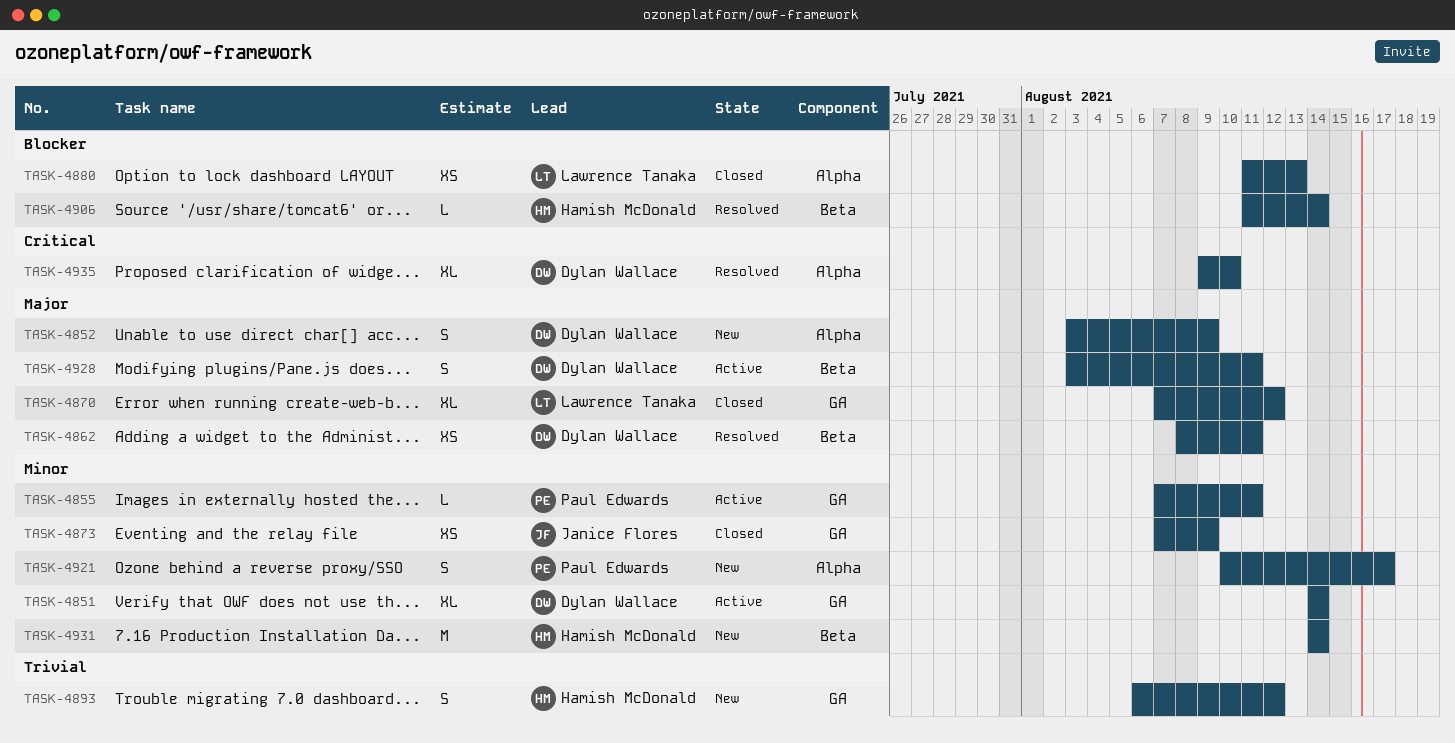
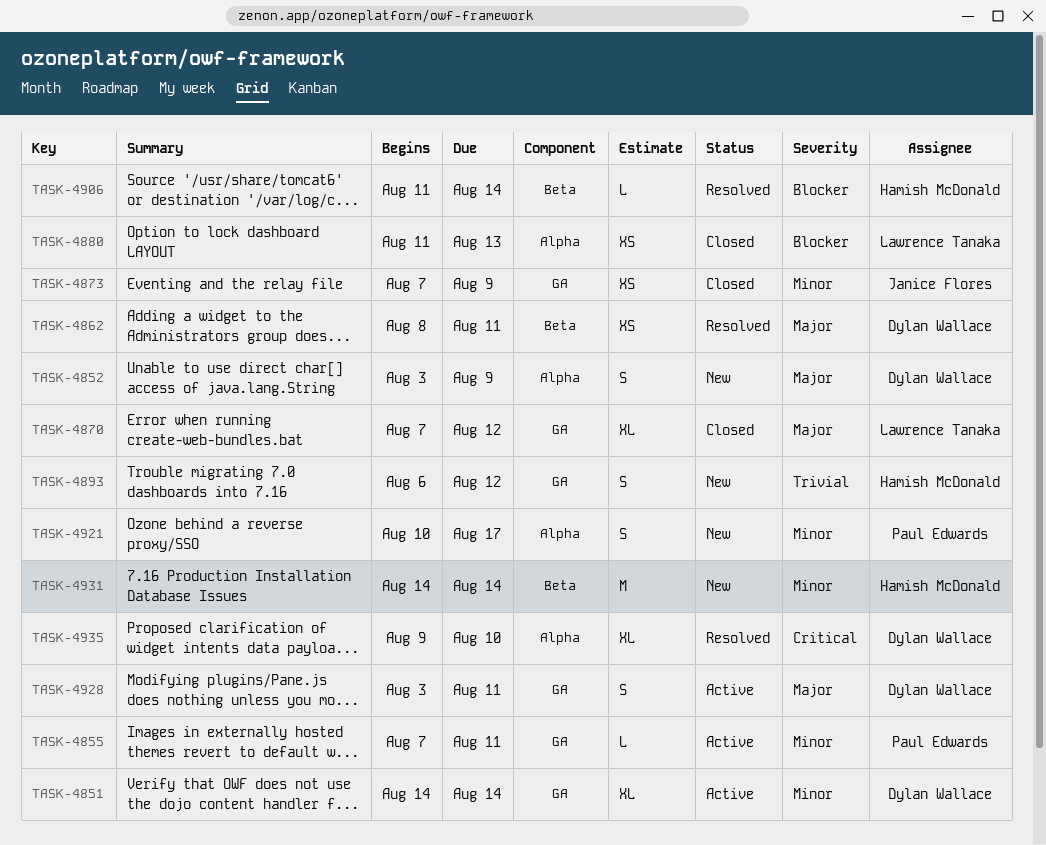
TASK-4928, label: Beta -> GA

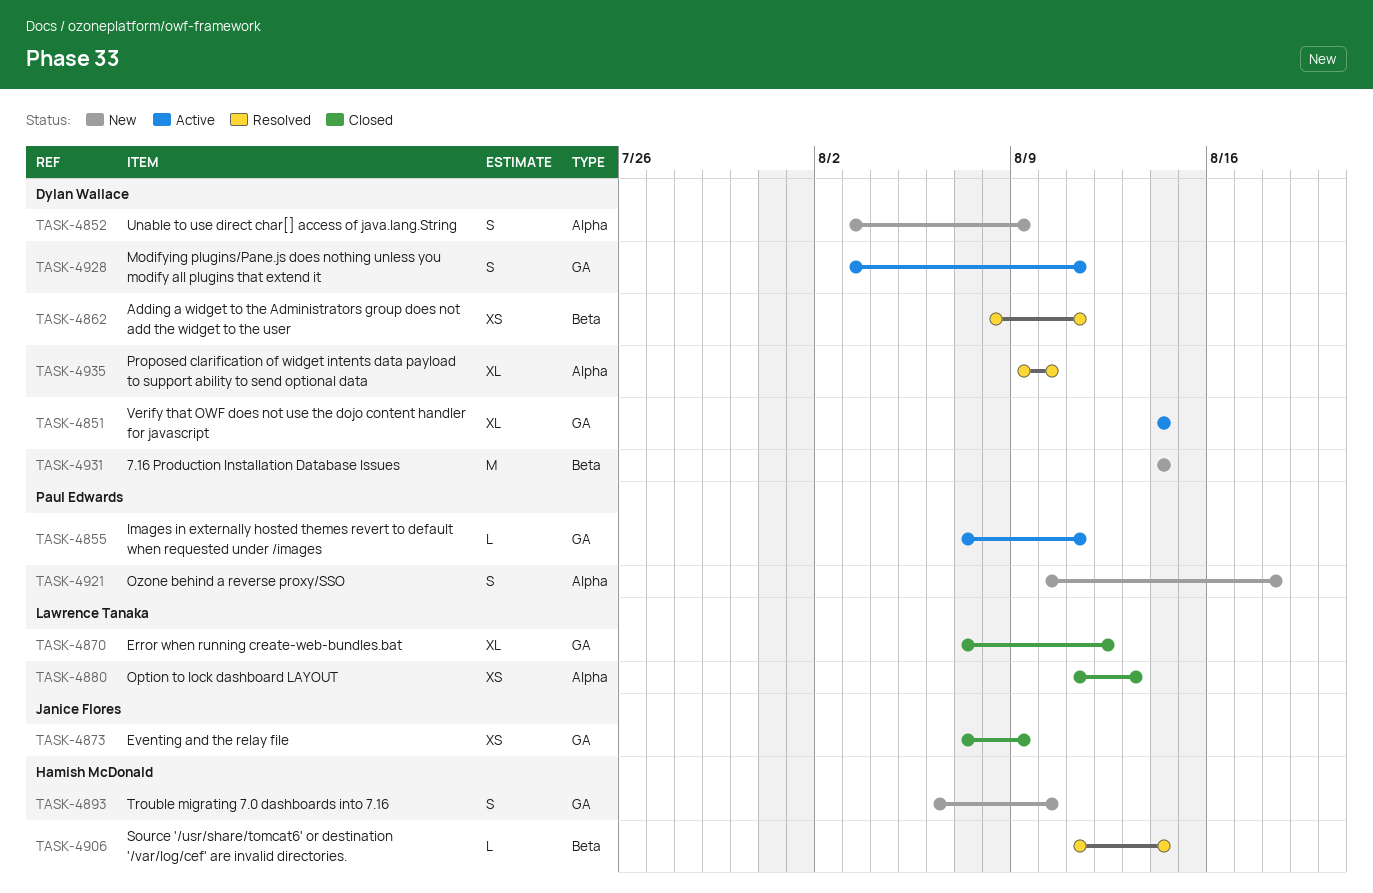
TASK-4893, due: Aug 12 -> Aug 10
TASK-4921, due: Aug 17 -> Aug 18
TASK-4931, owner: Hamish McDonald -> Dylan Wallace

